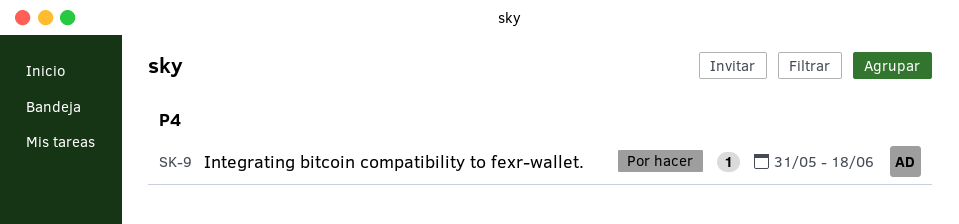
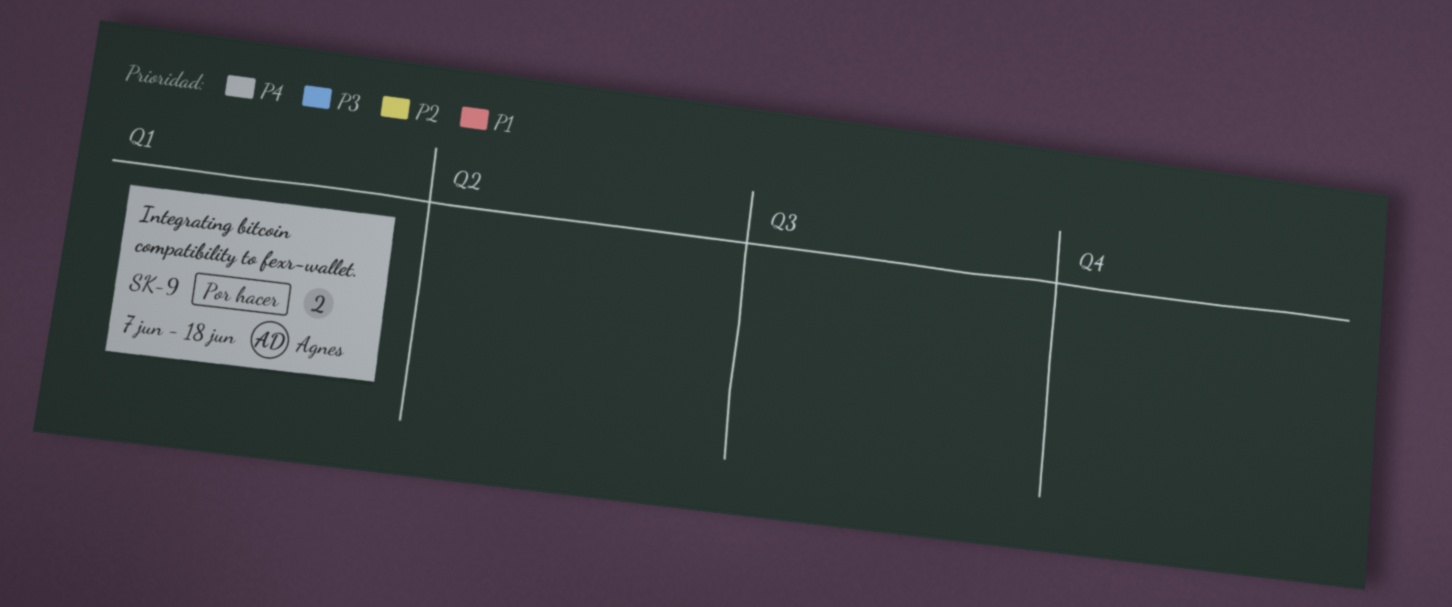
SK-9, estimate: 1 -> 2
SK-9, start: May 31 -> Jun 7

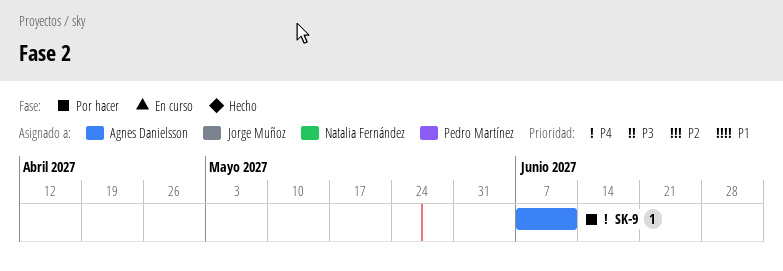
SK-9, estimate: 2 -> 1
SK-9, due: Jun 18 -> Jun 11

